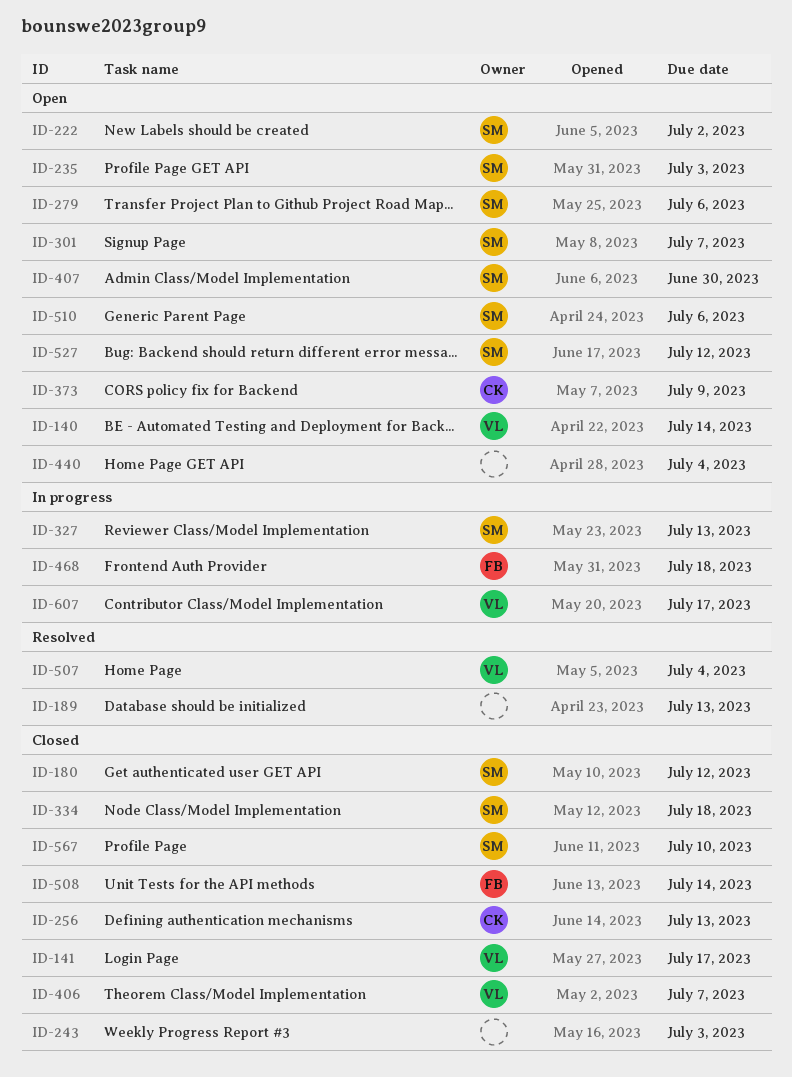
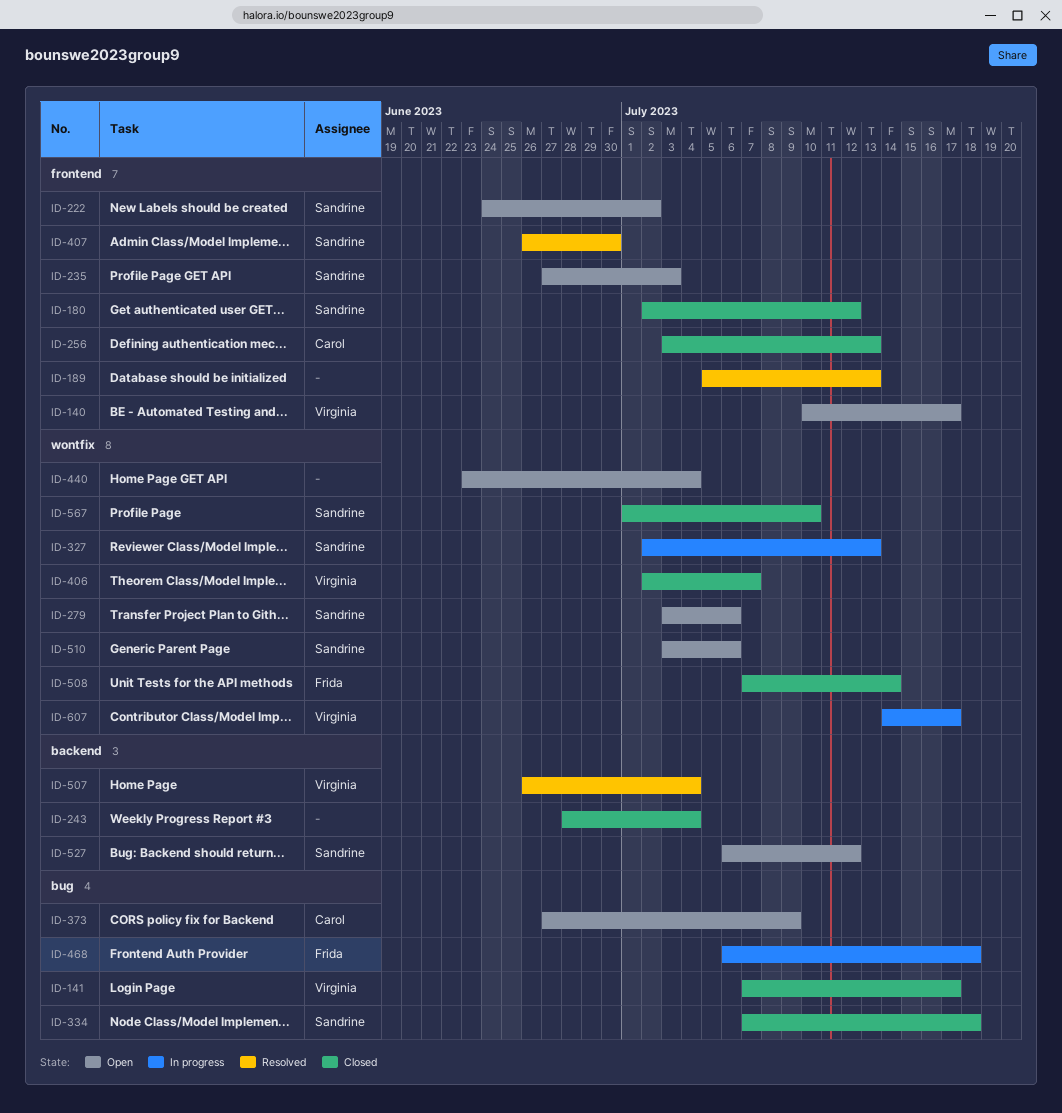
ID-140, due: Jul 14 -> Jul 17
ID-243, due: Jul 3 -> Jul 4
ID-301: present -> none
ID-407, status: Open -> Resolved

